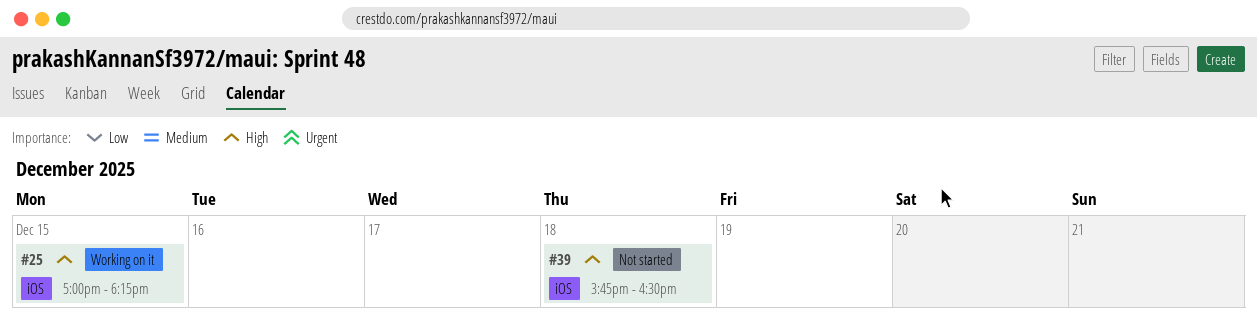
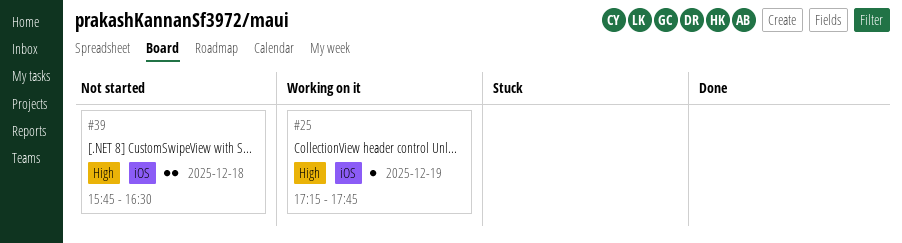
#25, day: Dec 15 -> Dec 19
#25, begins: 17:00 -> 17:15
#25, ends: 18:15 -> 17:45

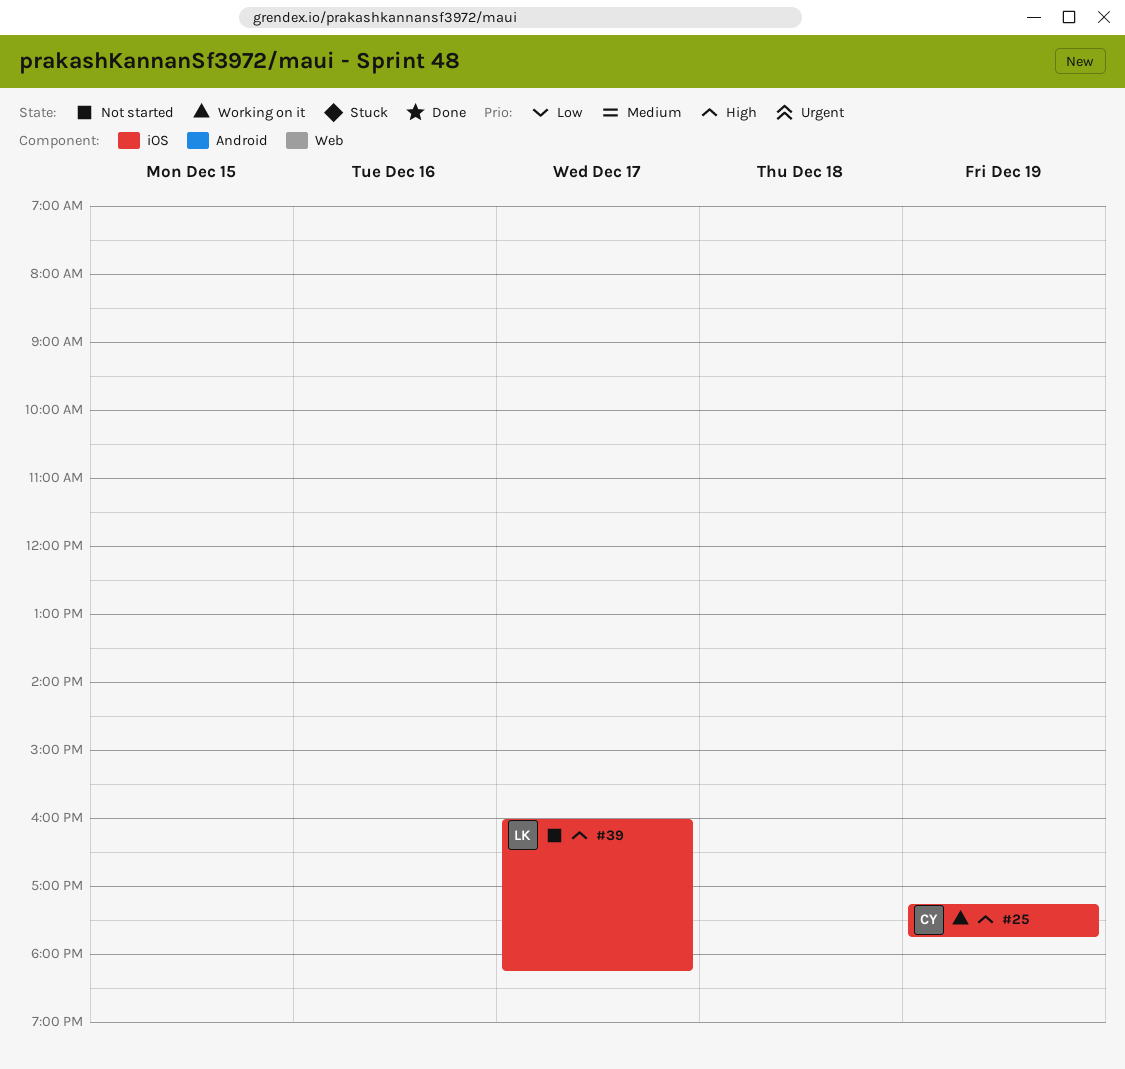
#39, day: Dec 18 -> Dec 17
#39, begins: 15:45 -> 16:00
#39, ends: 16:30 -> 18:15

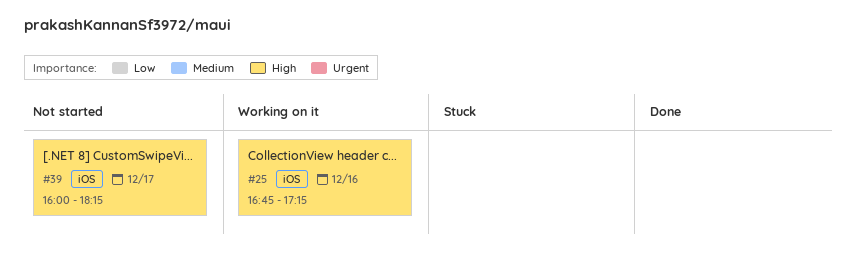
#25, day: Dec 19 -> Dec 16
#25, begins: 17:15 -> 16:45
#25, ends: 17:45 -> 17:15

